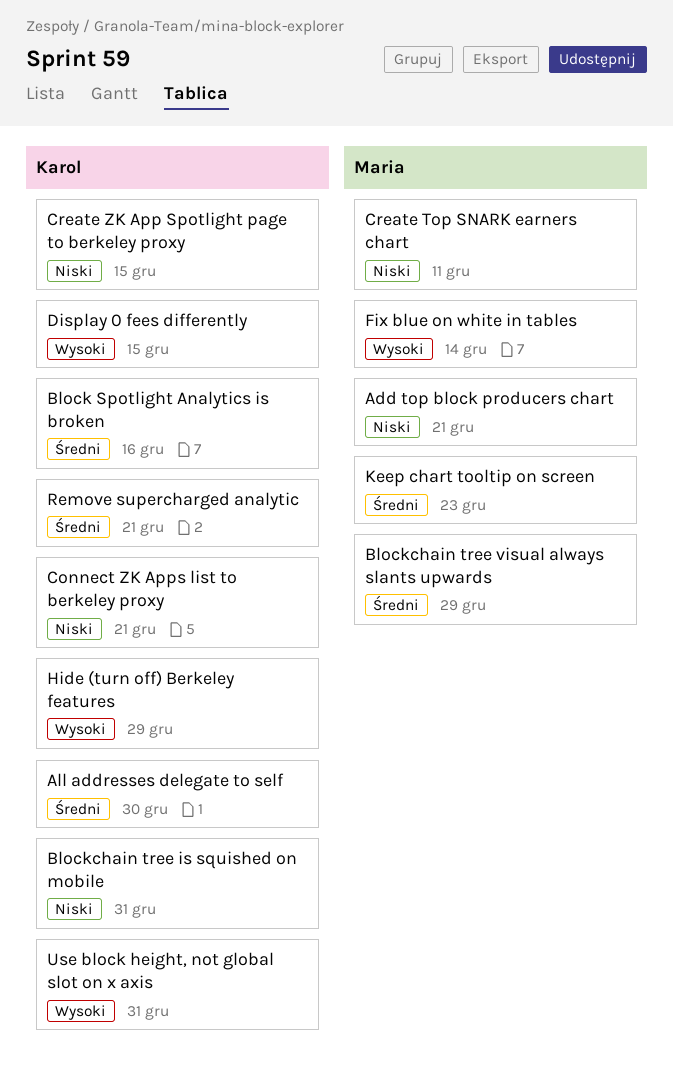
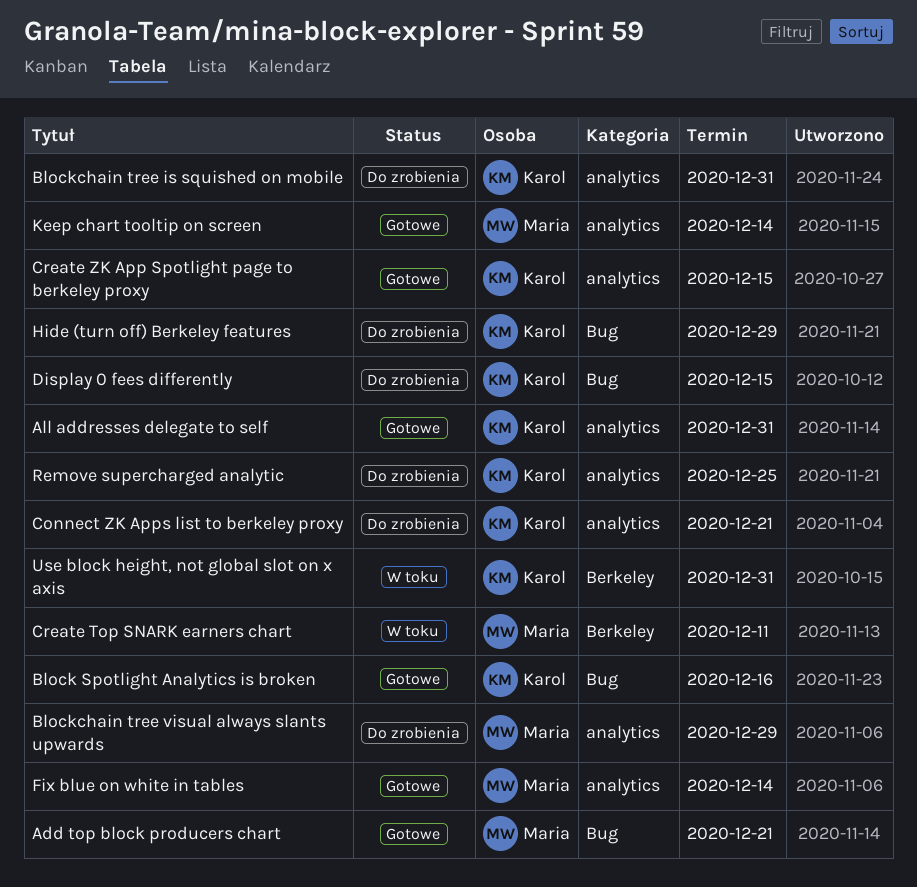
All addresses delegate to self, due: Dec 30 -> Dec 31
Keep chart tooltip on screen, due: Dec 23 -> Dec 14
Remove supercharged analytic, due: Dec 21 -> Dec 25

